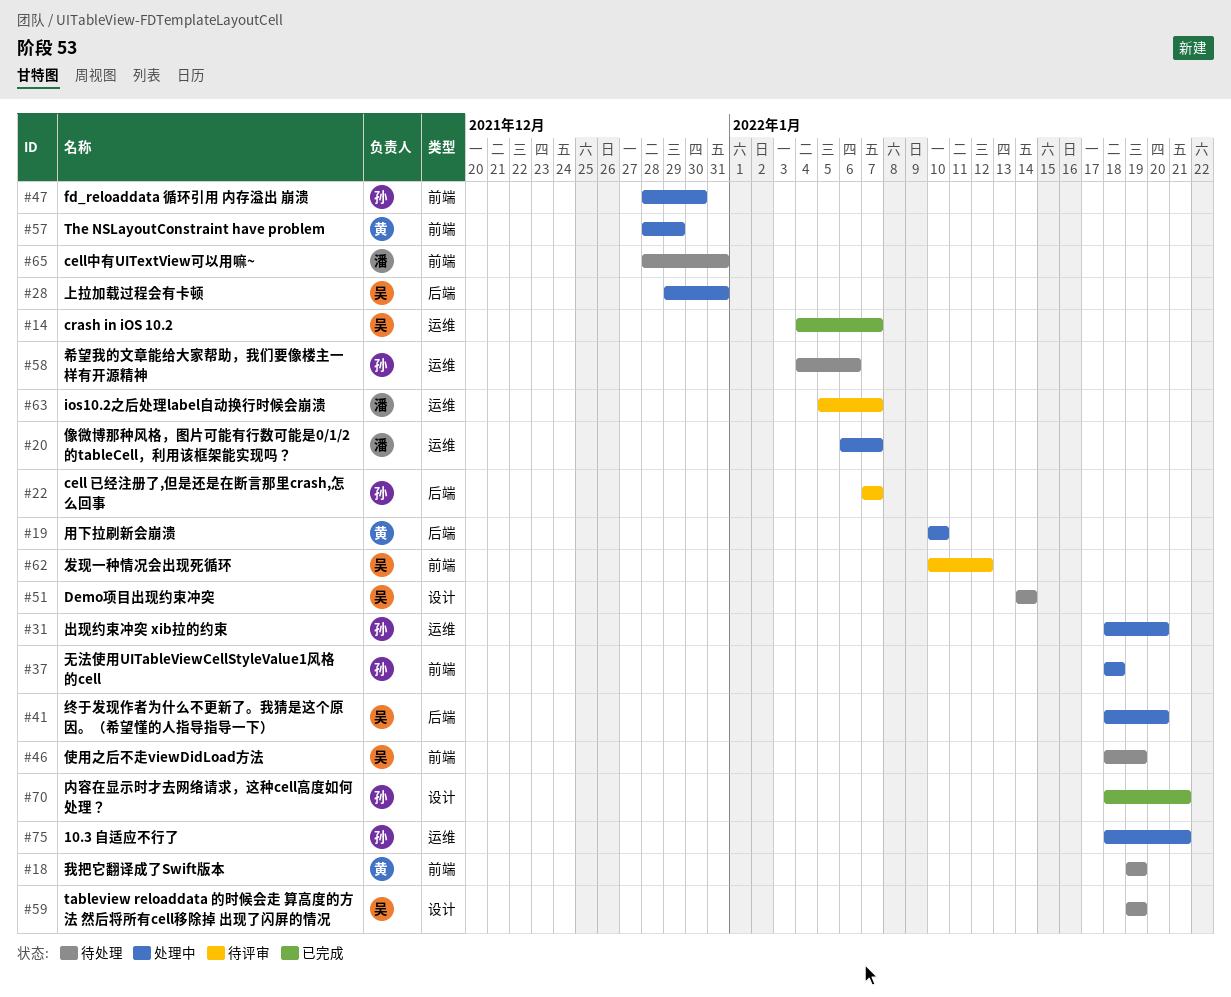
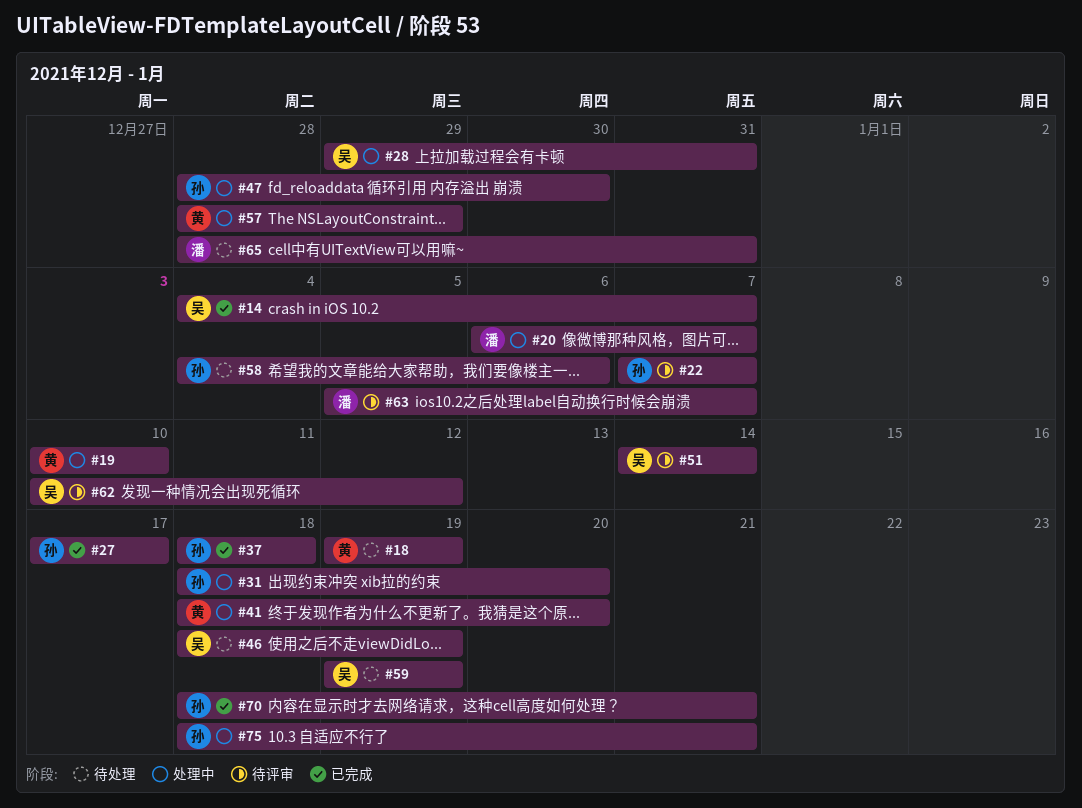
#27: none -> present
#37, status: 处理中 -> 已完成
#41, owner: 吴 -> 黄
#51, status: 待处理 -> 待评审

